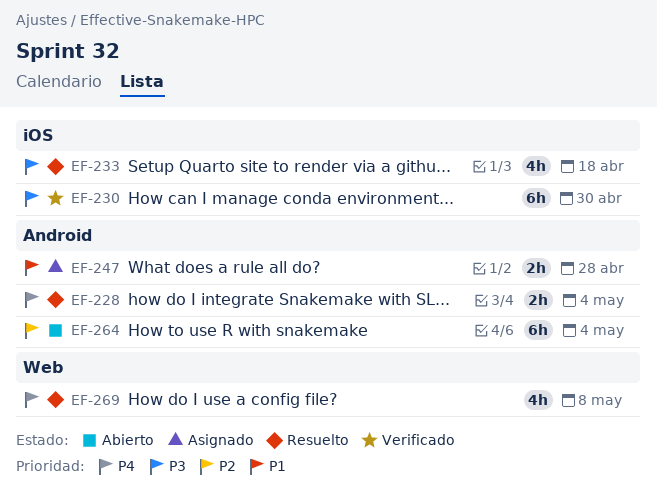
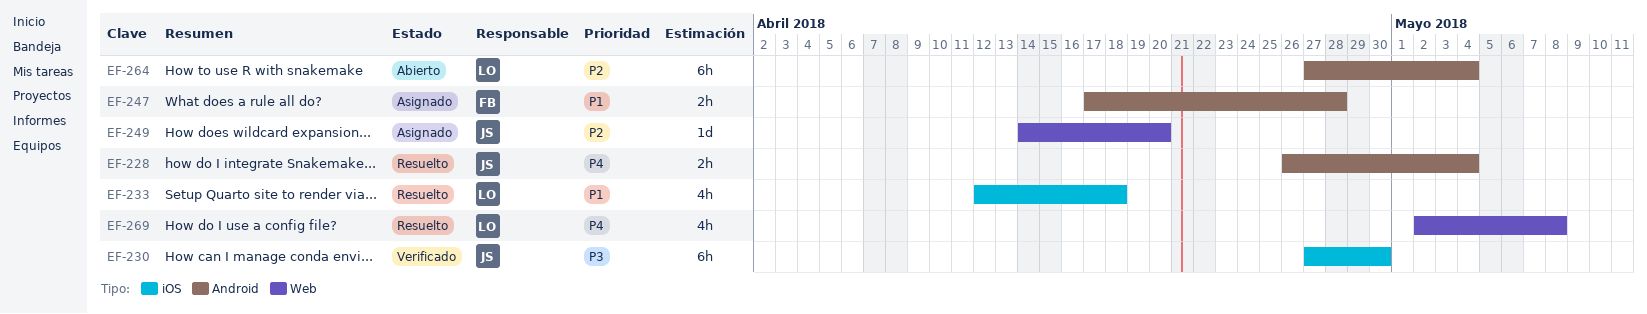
EF-233, priority: P3 -> P1
EF-249: none -> present

